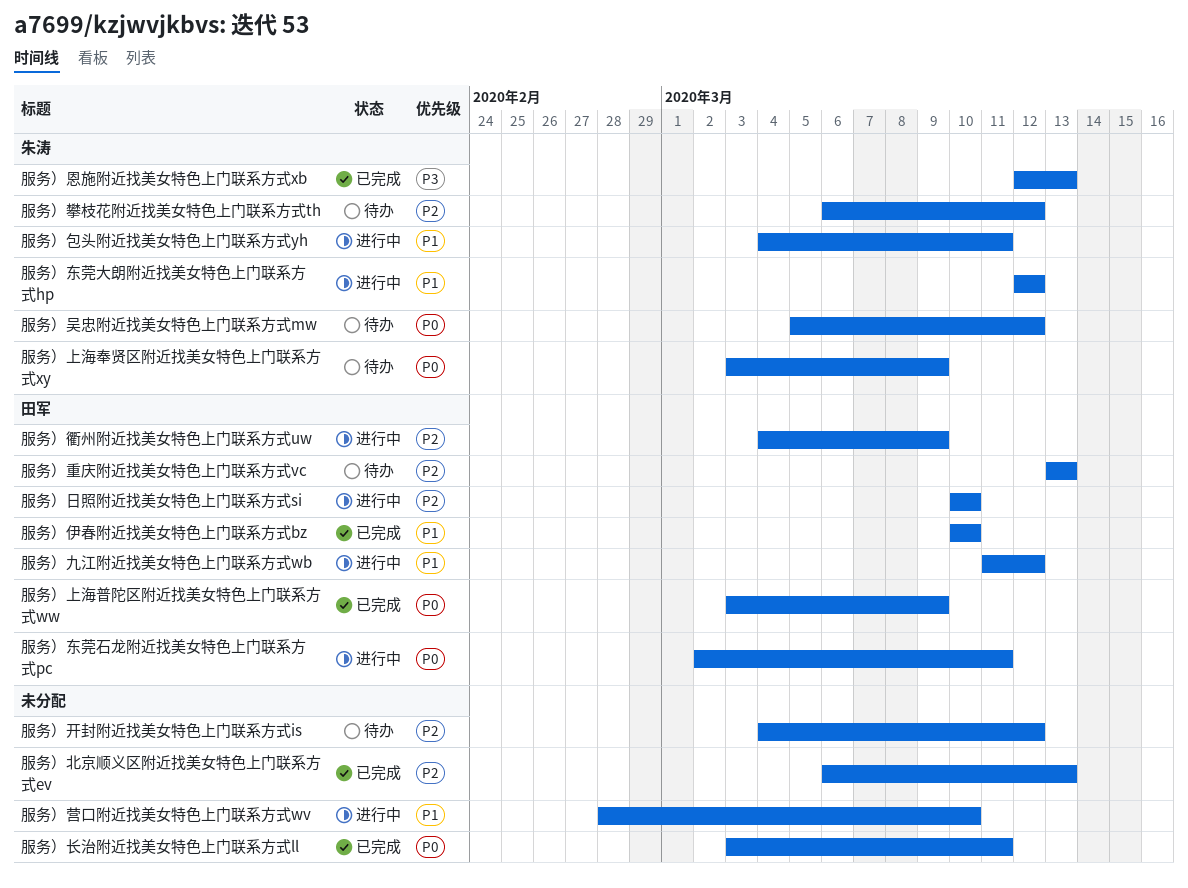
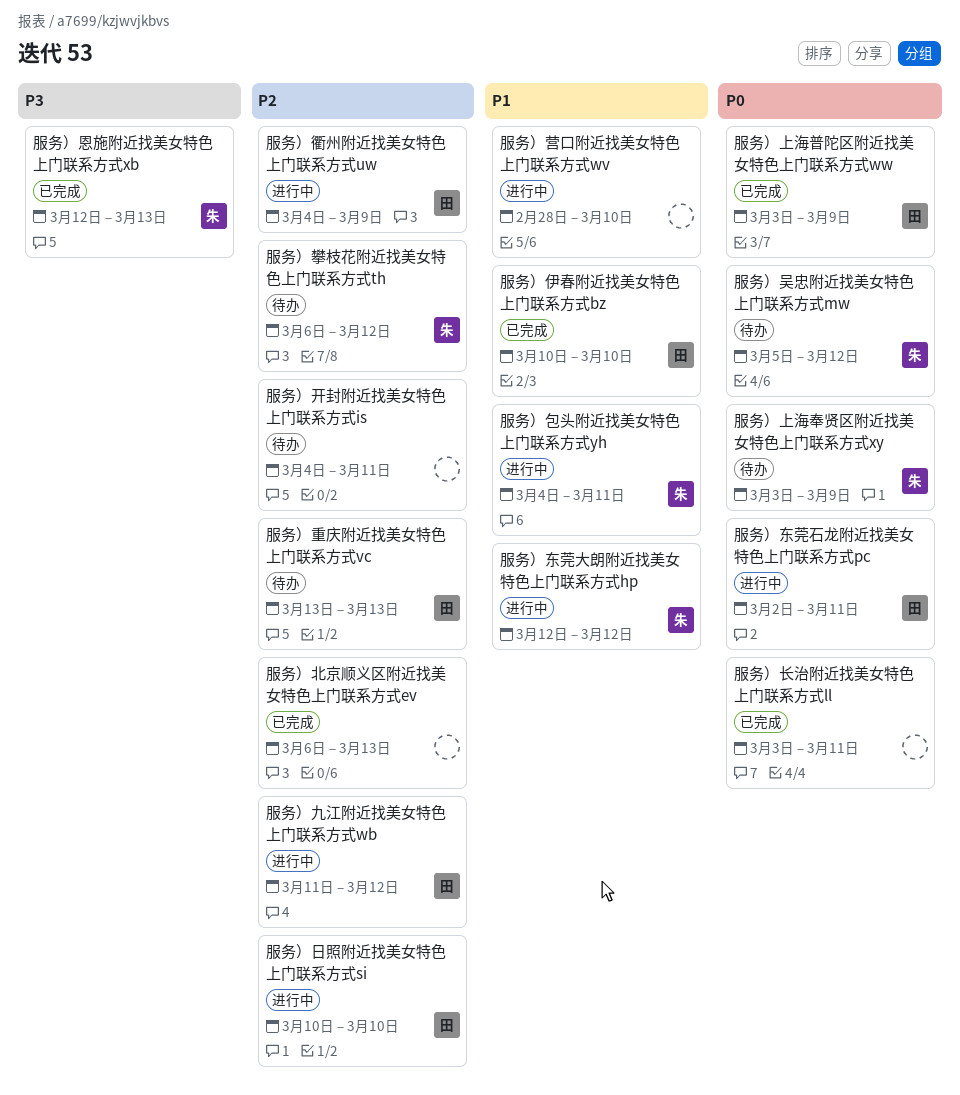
服务）九江附近找美女特色上门联系方式wb, priority: P1 -> P2
服务）开封附近找美女特色上门联系方式is, due: Mar 12 -> Mar 11

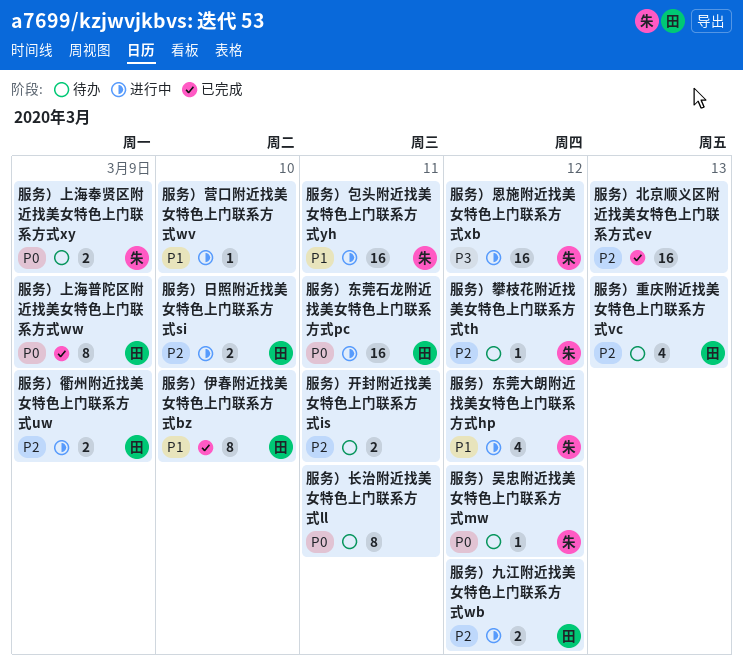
服务）恩施附近找美女特色上门联系方式xb, status: 已完成 -> 进行中
服务）恩施附近找美女特色上门联系方式xb, due: Mar 13 -> Mar 12
服务）长治附近找美女特色上门联系方式ll, status: 已完成 -> 待办

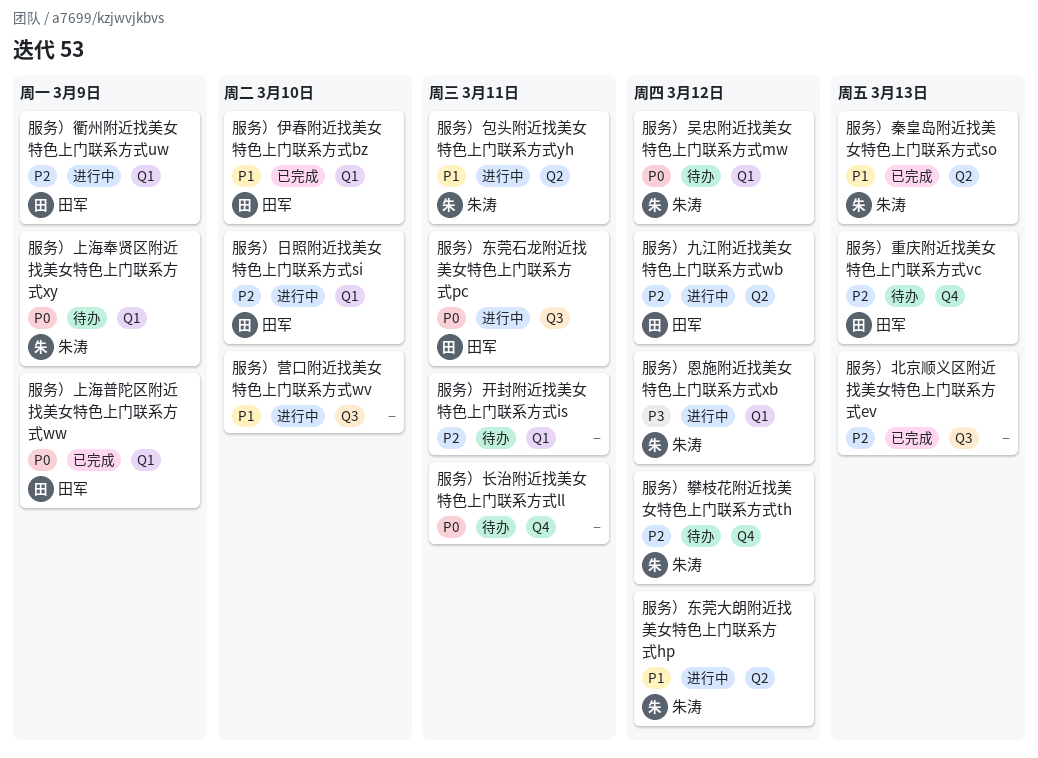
服务）秦皇岛附近找美女特色上门联系方式so: none -> present

